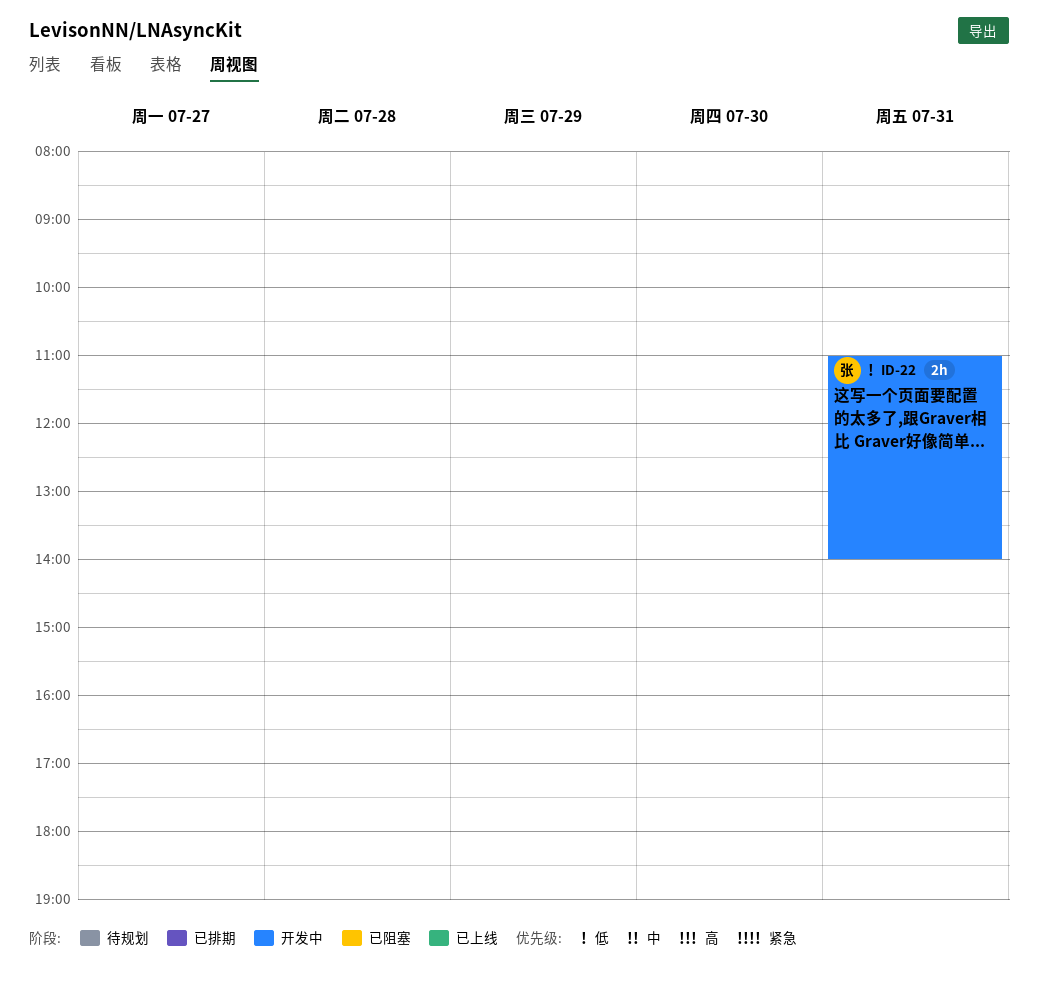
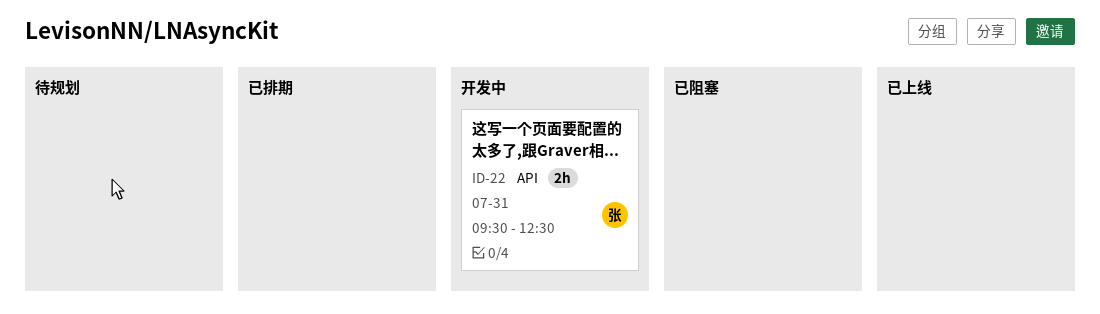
ID-22, begins: 11:00 -> 09:30
ID-22, ends: 14:00 -> 12:30

